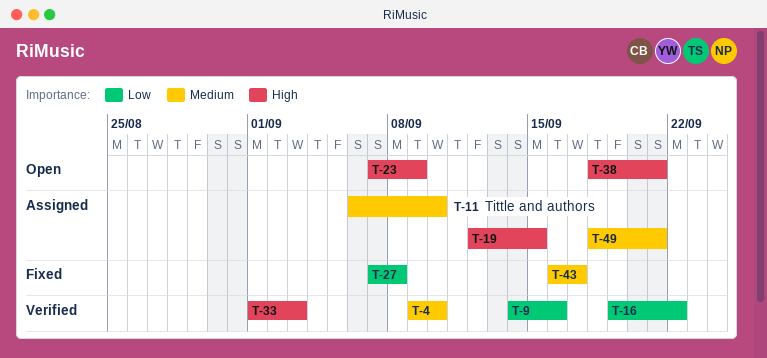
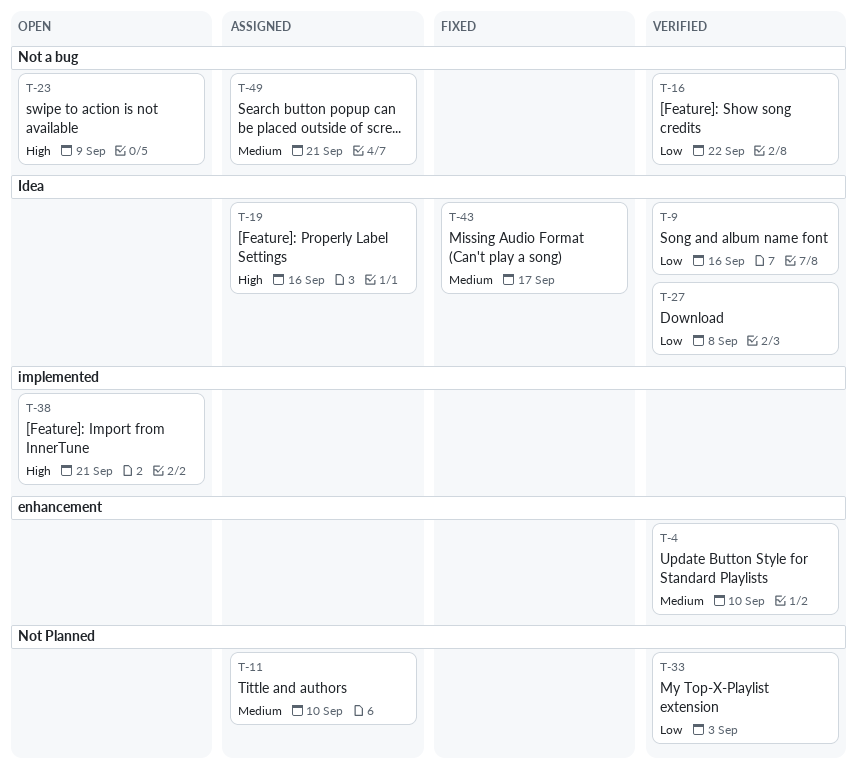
T-19, due: Sep 15 -> Sep 16
T-27, status: Fixed -> Verified
T-33, priority: High -> Low

